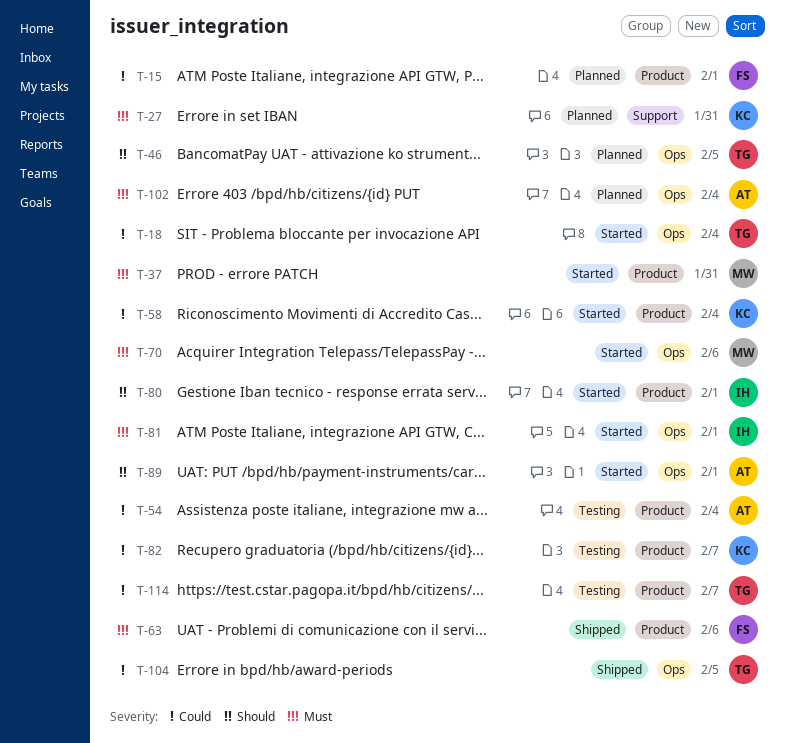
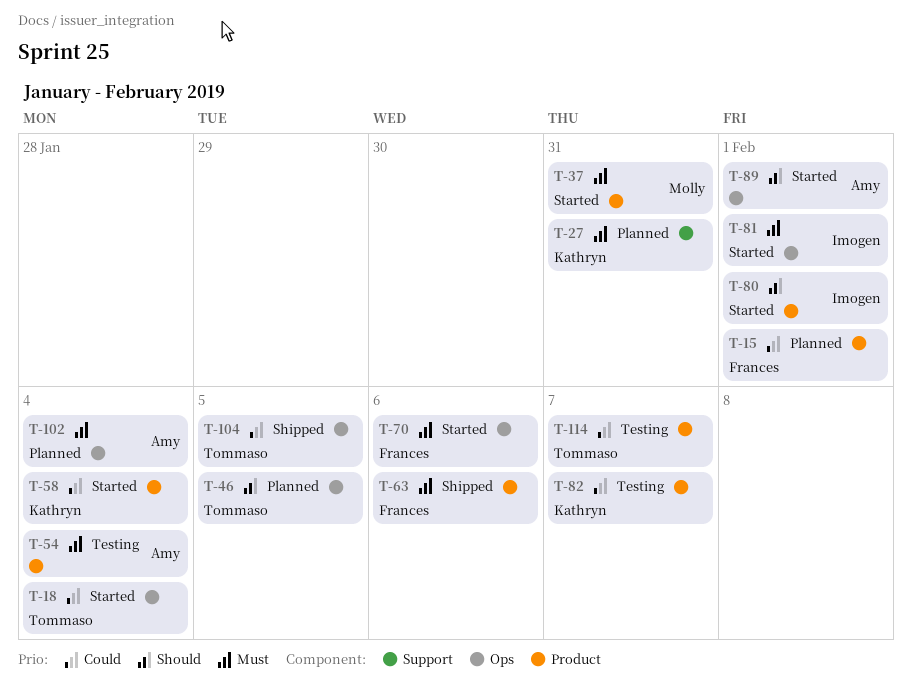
T-54, priority: Could -> Must
T-70, owner: Molly -> Frances

